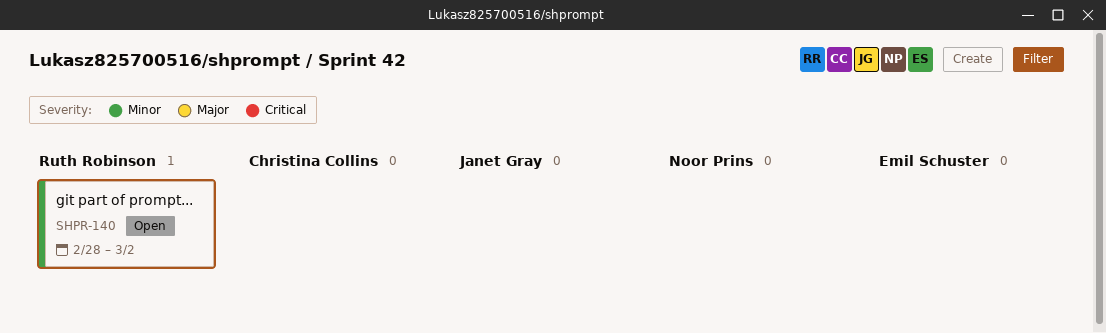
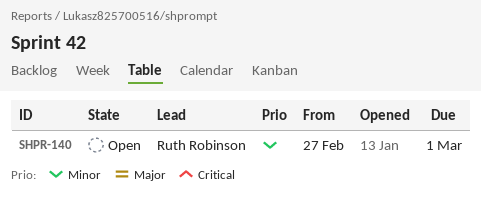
SHPR-140, start: Feb 28 -> Feb 27
SHPR-140, due: Mar 2 -> Mar 1

